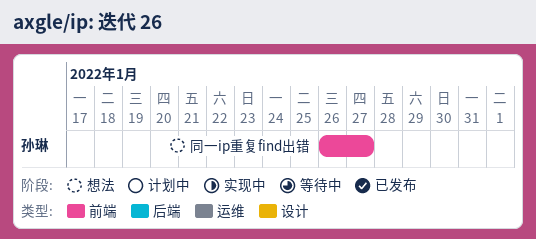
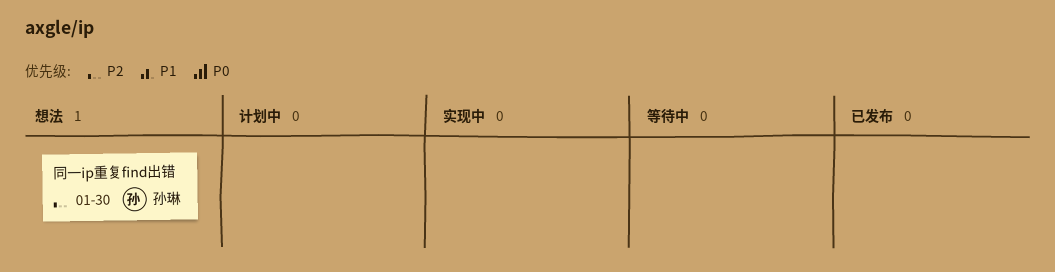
同一ip重复find出错, due: Jan 27 -> Jan 30

